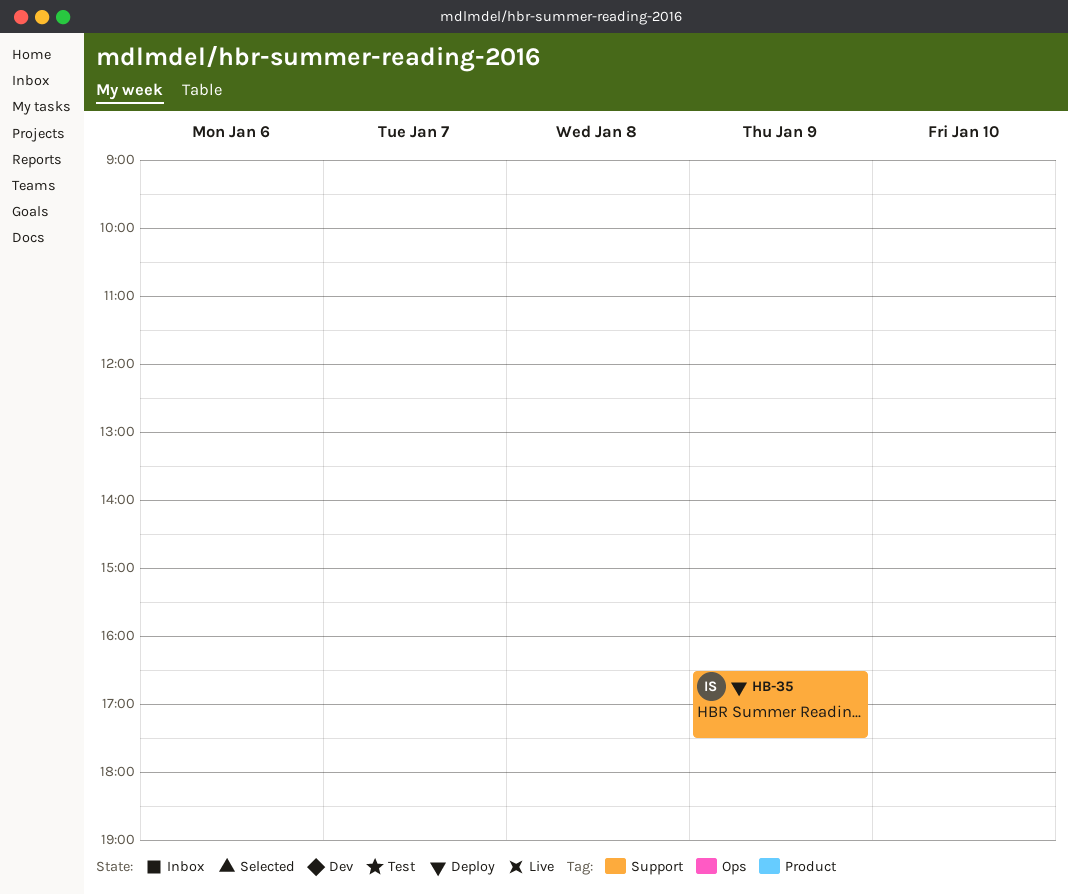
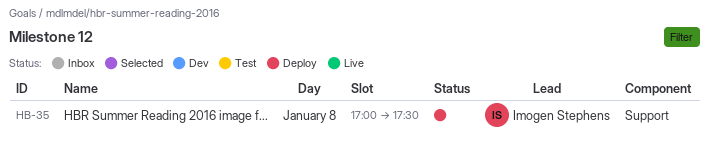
HB-35, day: Jan 9 -> Jan 8
HB-35, begins: 16:30 -> 17:00

